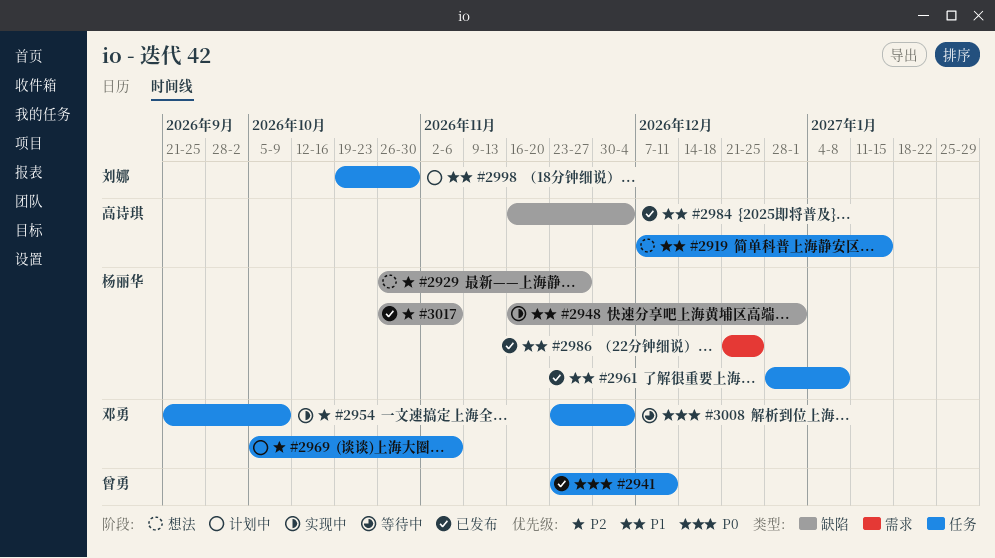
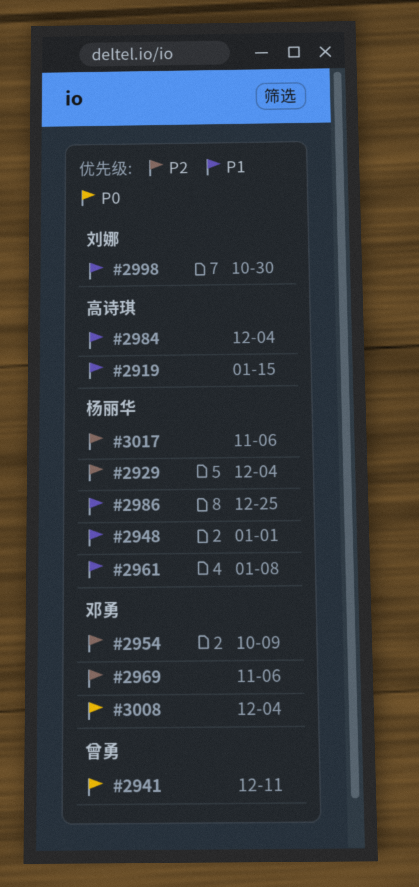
#2929, due: Nov 27 -> Dec 4

